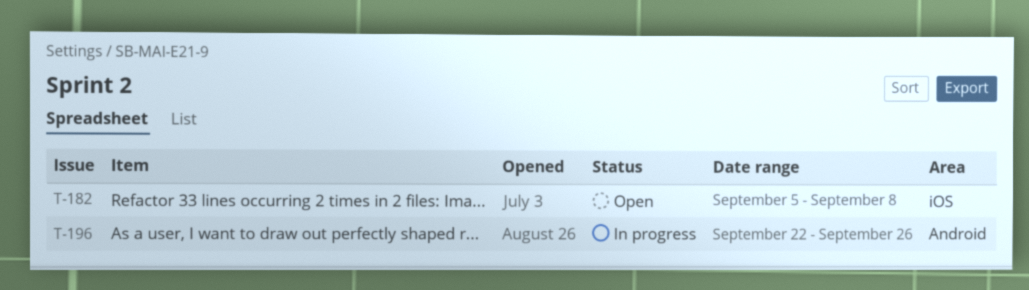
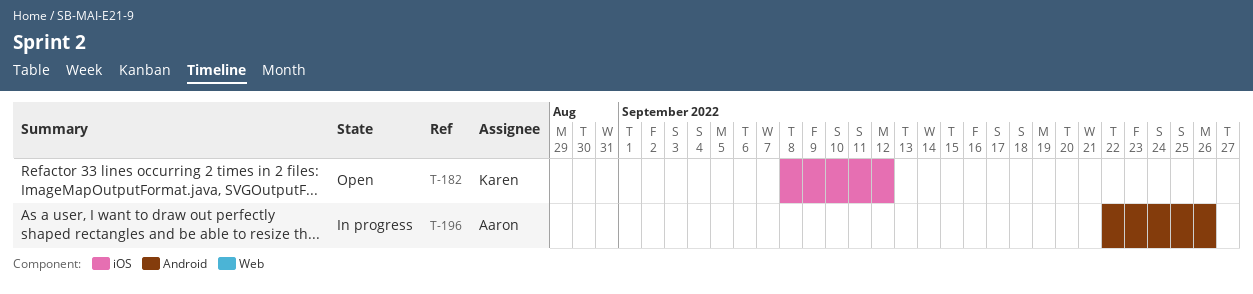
T-182, start: Sep 5 -> Sep 8
T-182, due: Sep 8 -> Sep 12

